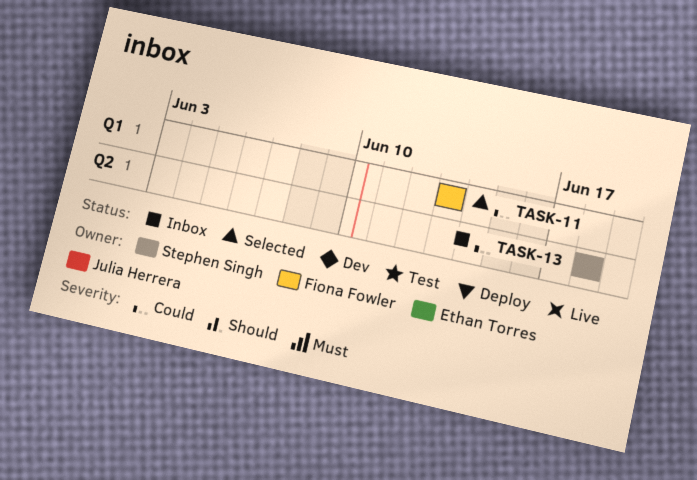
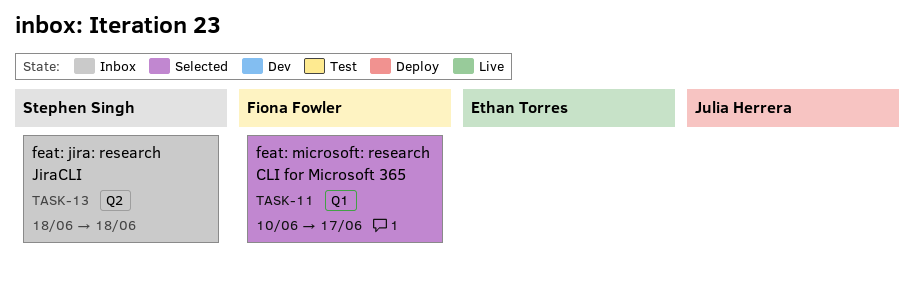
TASK-11, start: Jun 13 -> Jun 10
TASK-11, due: Jun 13 -> Jun 17

